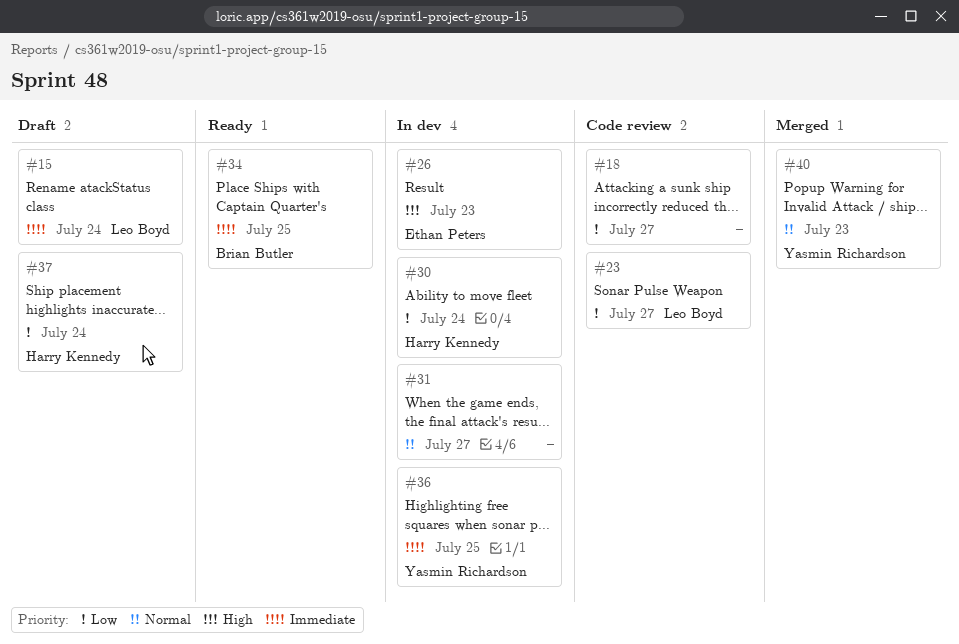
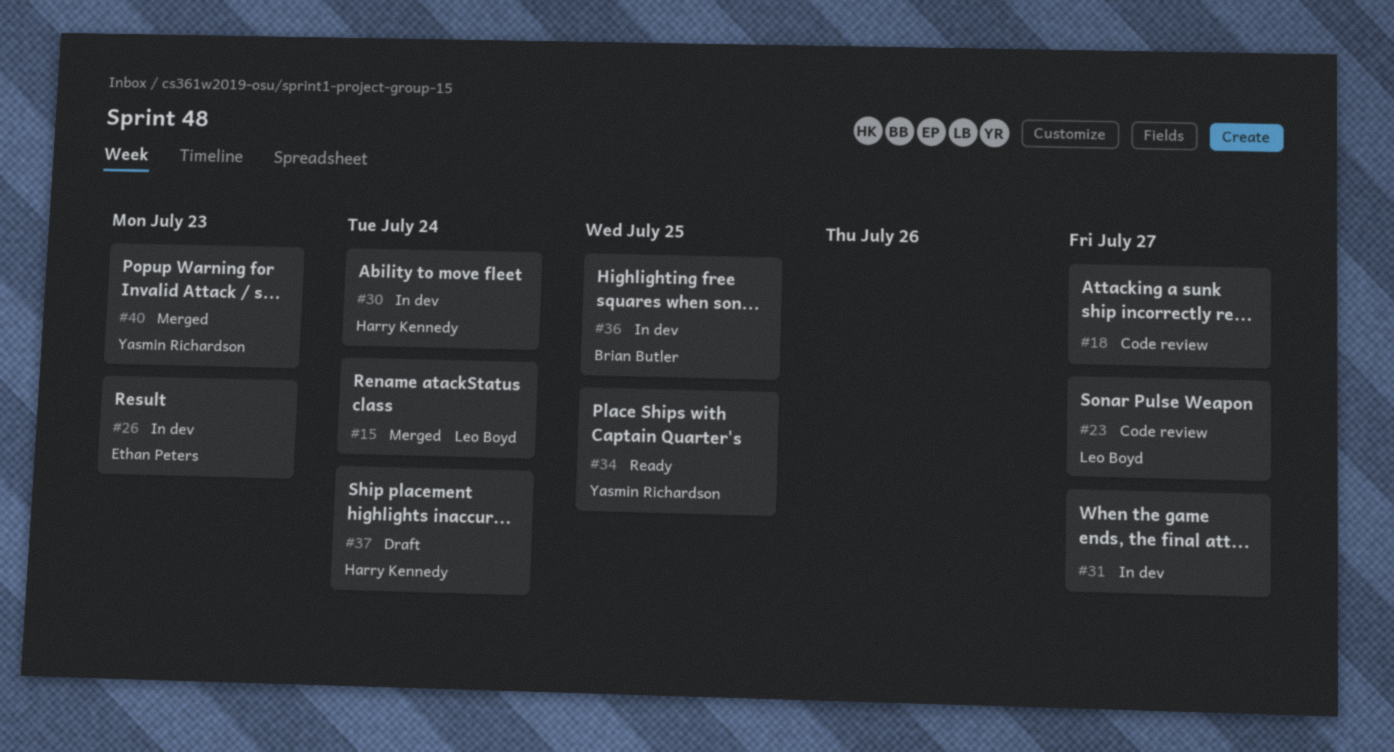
#15, status: Draft -> Merged
#34, owner: Brian Butler -> Yasmin Richardson
#36, owner: Yasmin Richardson -> Brian Butler

